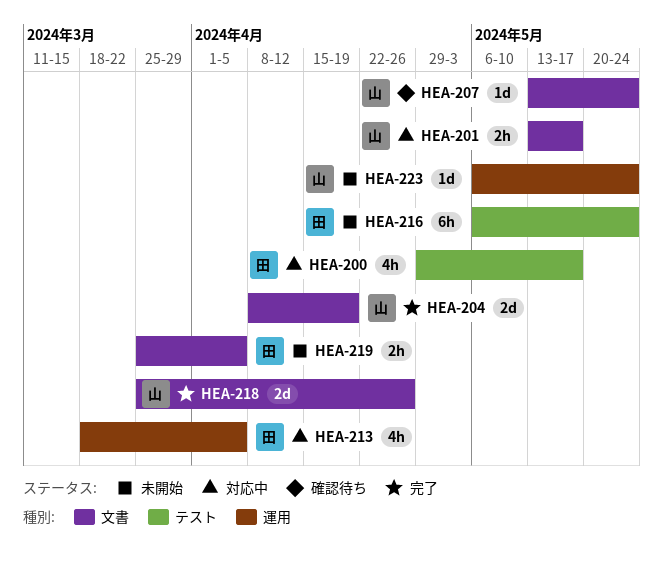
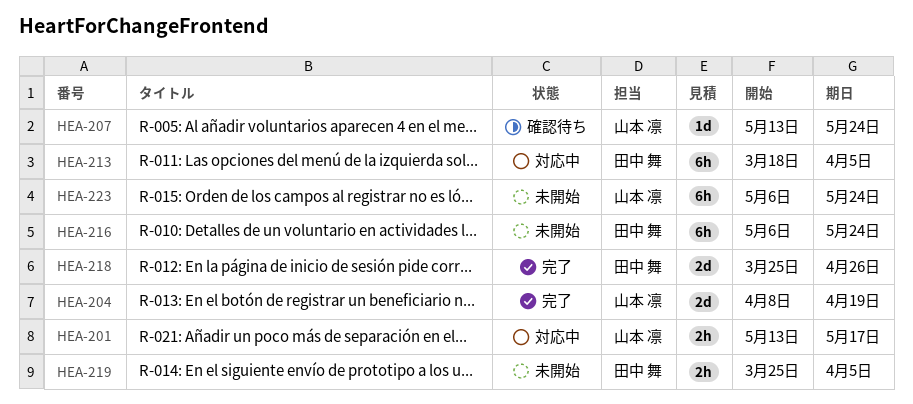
HEA-200: present -> none
HEA-213, estimate: 4h -> 6h
HEA-218, owner: 山本 凛 -> 田中 舞
HEA-223, estimate: 1d -> 6h

